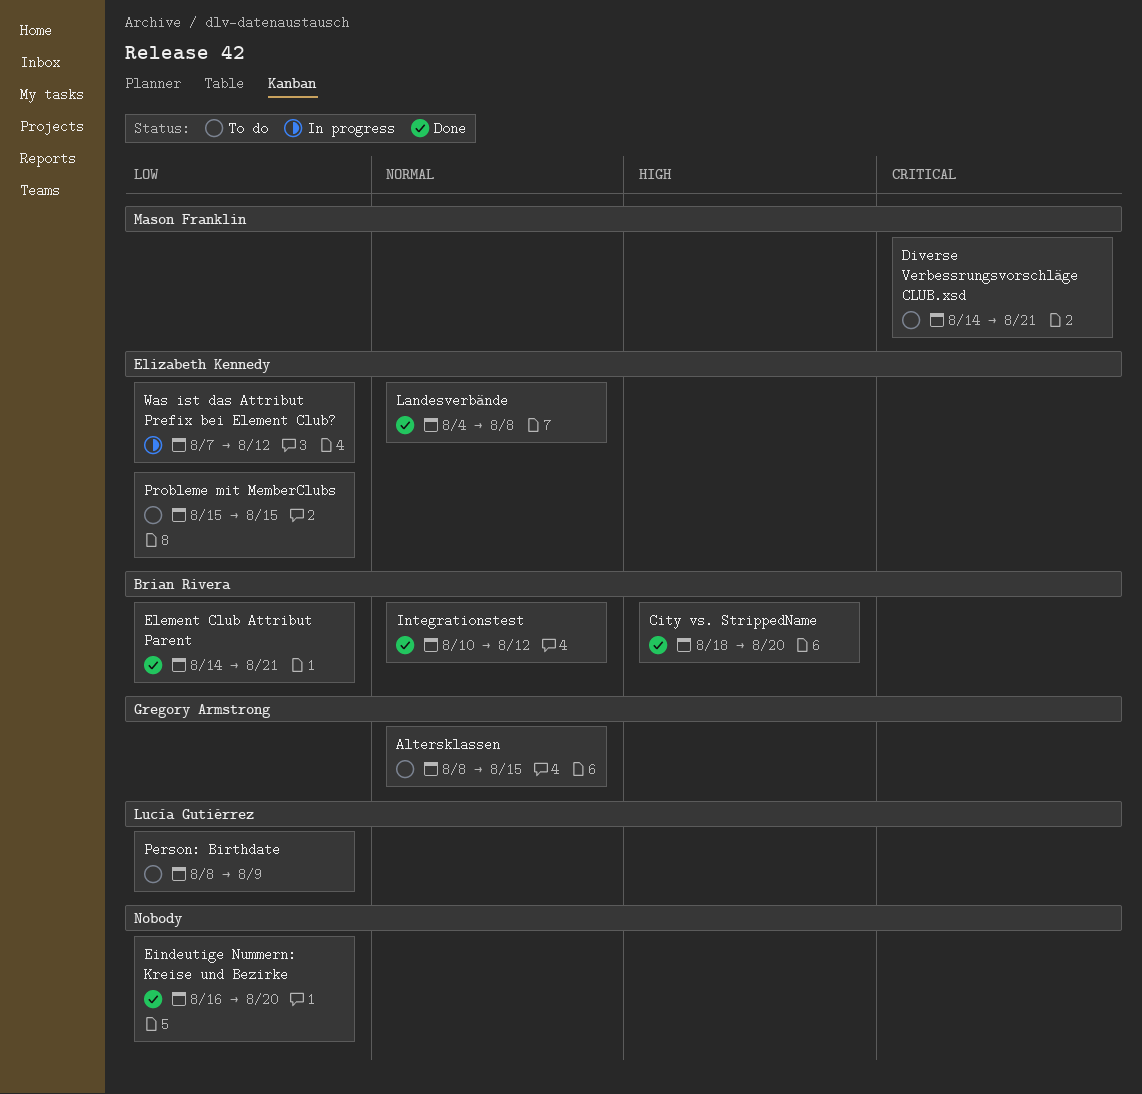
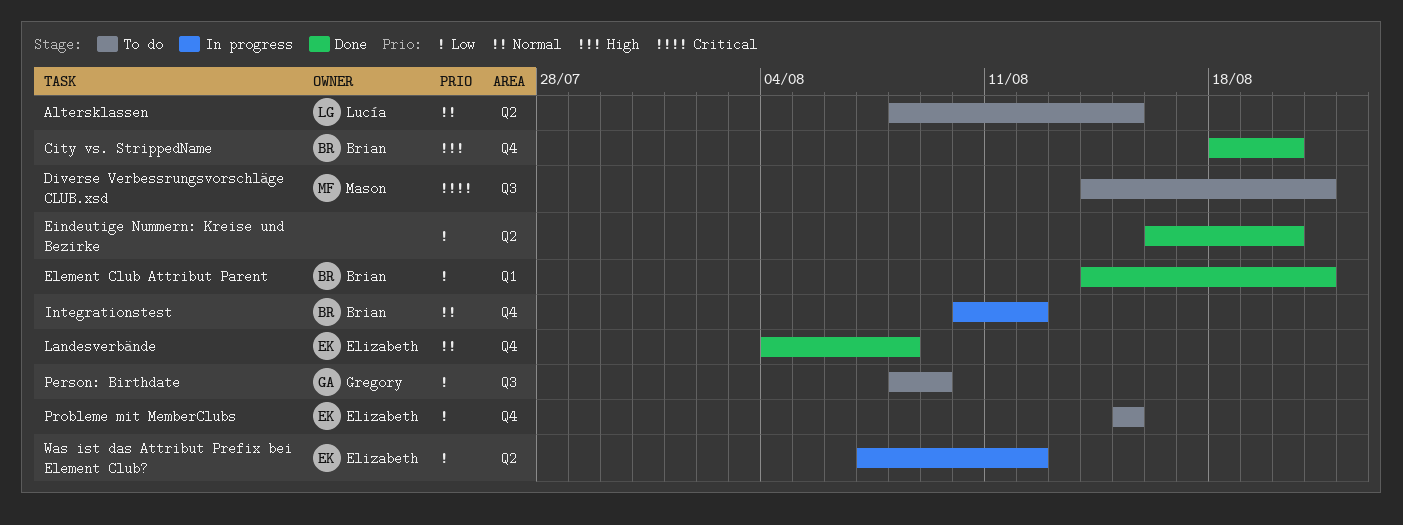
Altersklassen, owner: Gregory Armstrong -> Lucía Gutiérrez
Integrationstest, status: Done -> In progress
Person: Birthdate, owner: Lucía Gutiérrez -> Gregory Armstrong

